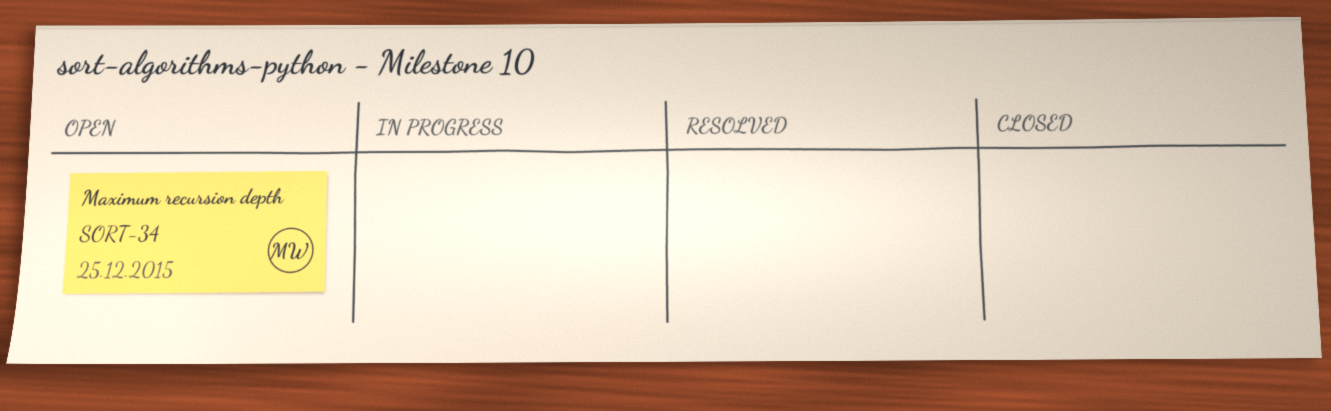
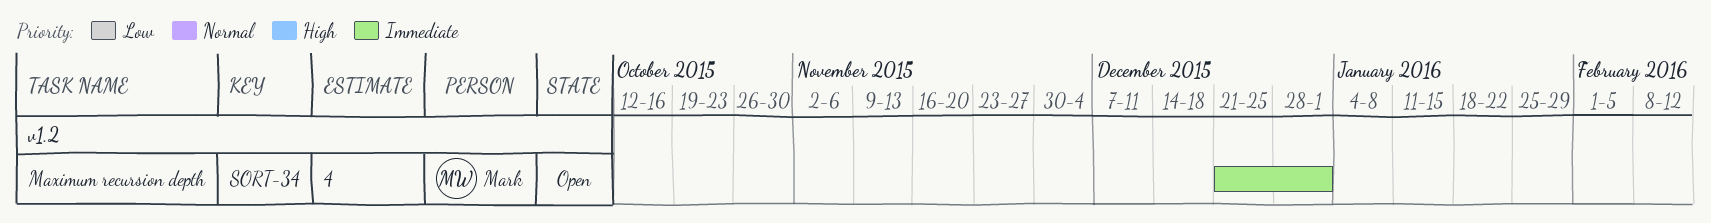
SORT-34, due: Dec 25 -> Jan 1

